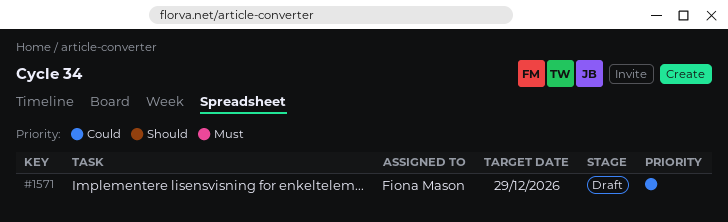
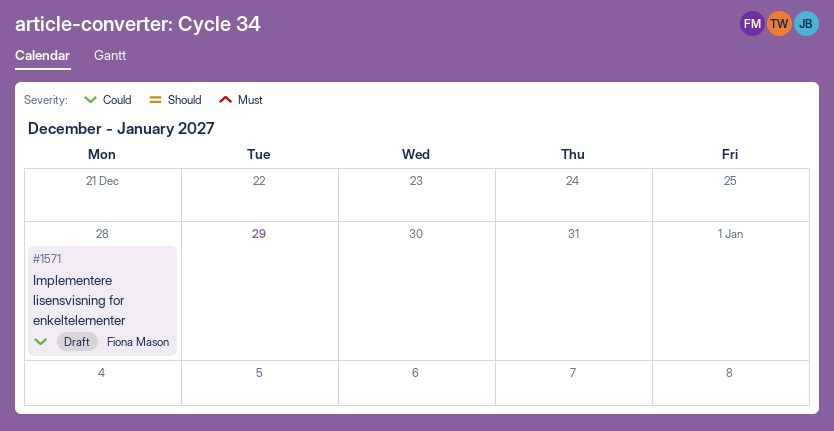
#1571, due: Dec 29 -> Dec 28

